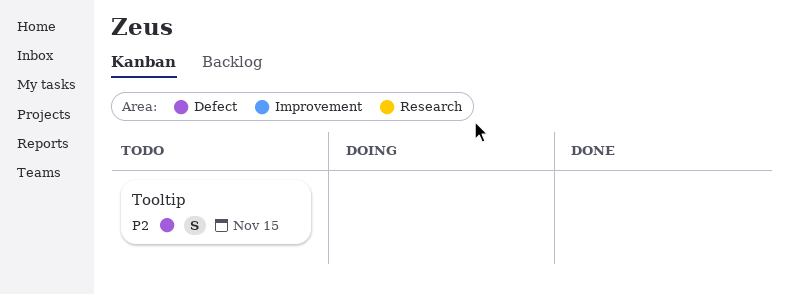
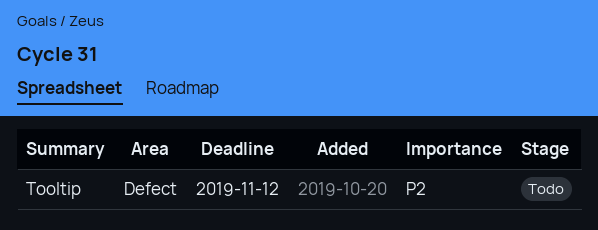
Tooltip, due: Nov 15 -> Nov 12

